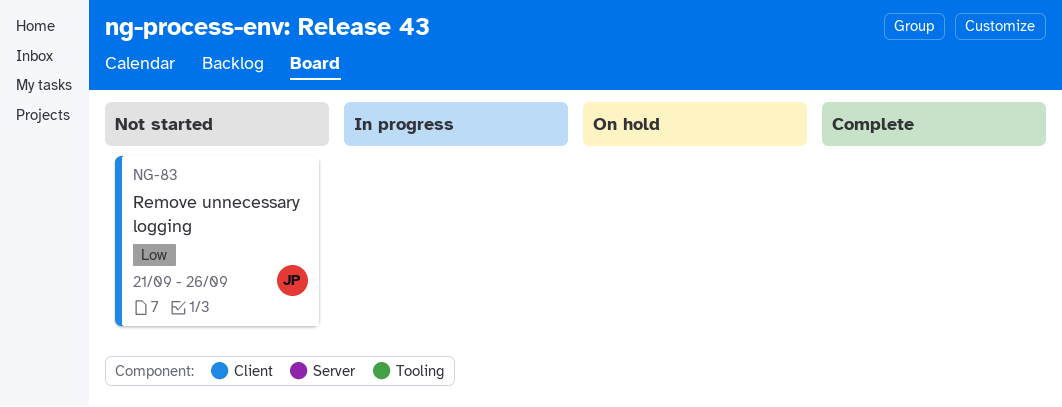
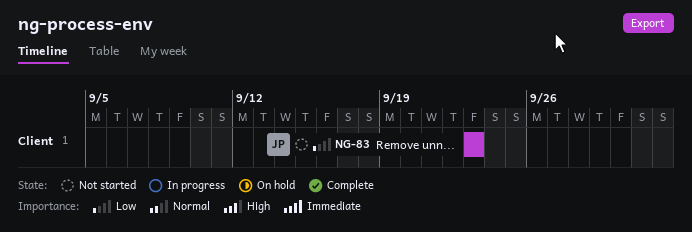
NG-83, start: Sep 21 -> Sep 23
NG-83, due: Sep 26 -> Sep 23

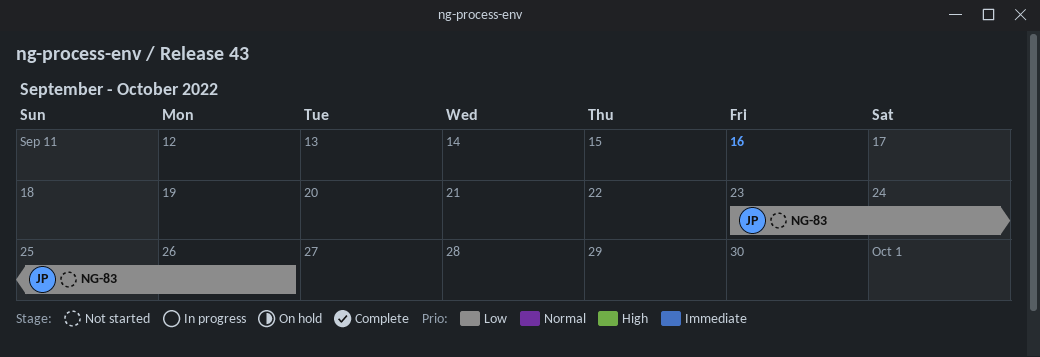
NG-83, due: Sep 23 -> Sep 26

